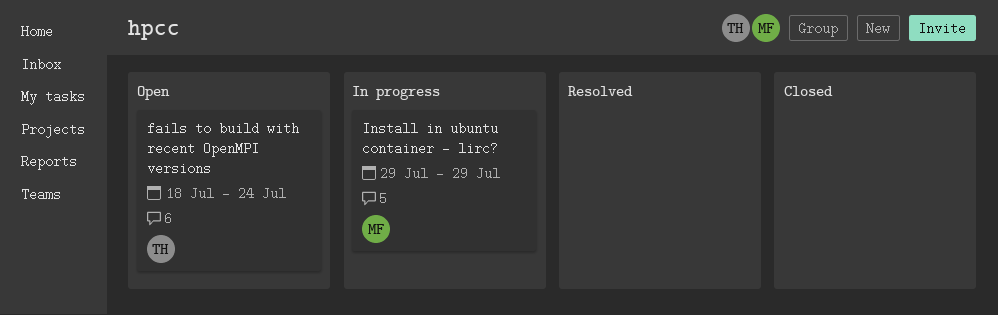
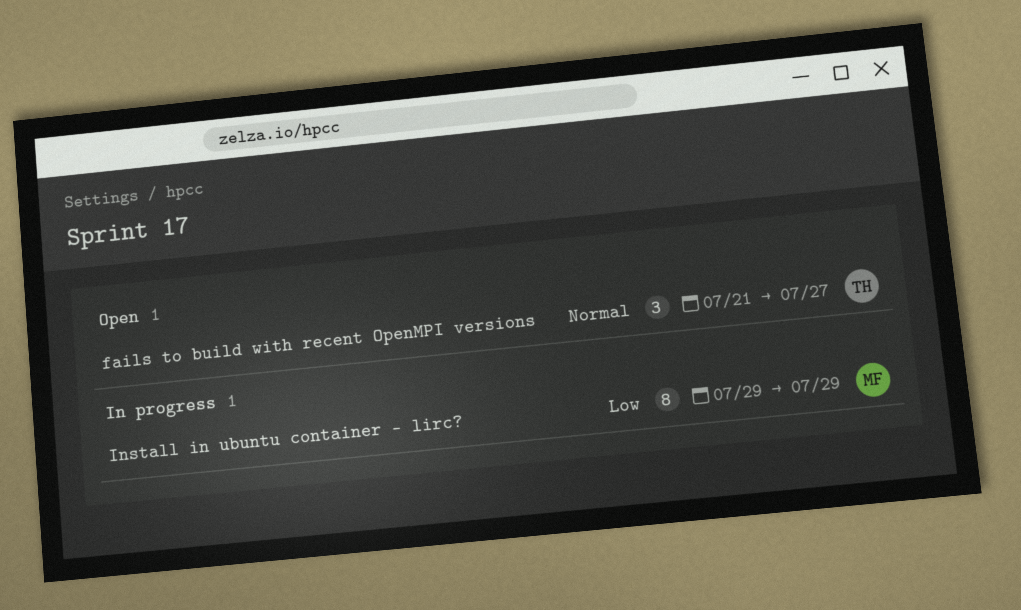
fails to build with recent OpenMPI versions, start: Jul 18 -> Jul 21
fails to build with recent OpenMPI versions, due: Jul 24 -> Jul 27

